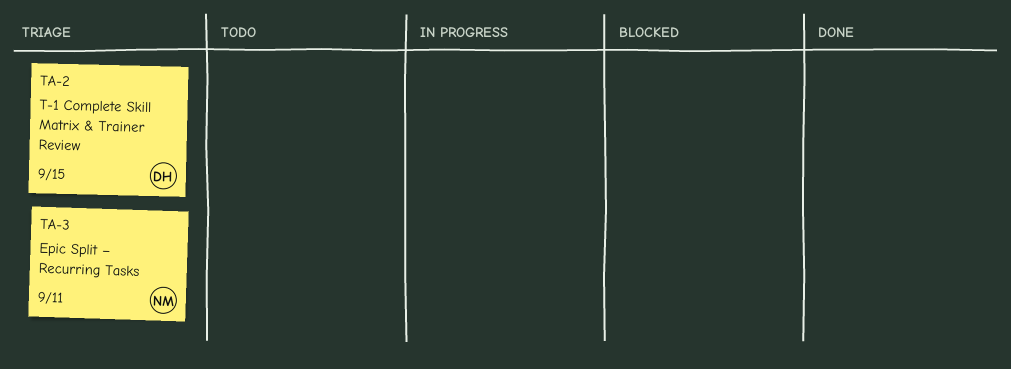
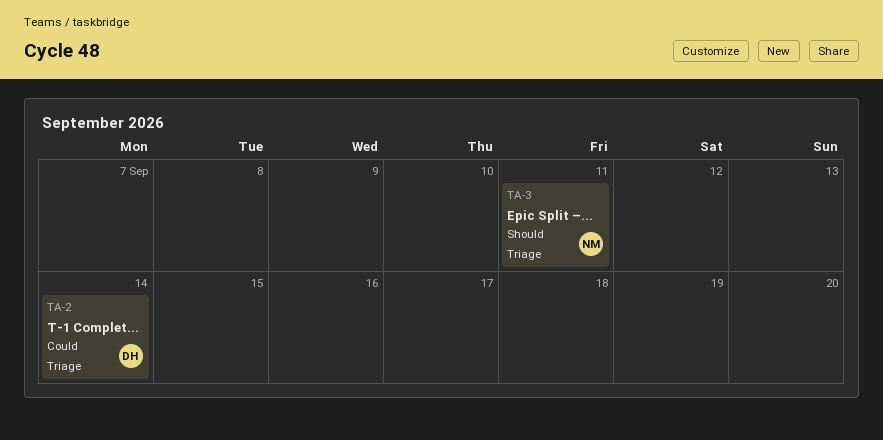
TA-2, due: Sep 15 -> Sep 14

